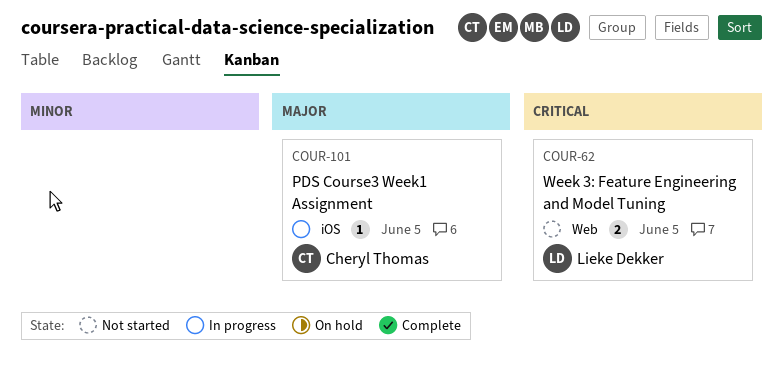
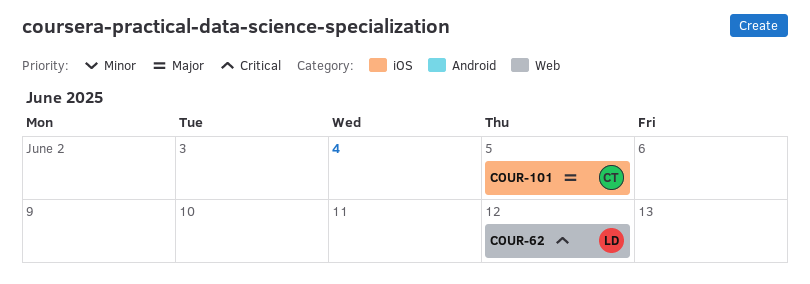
COUR-62, due: Jun 5 -> Jun 12

